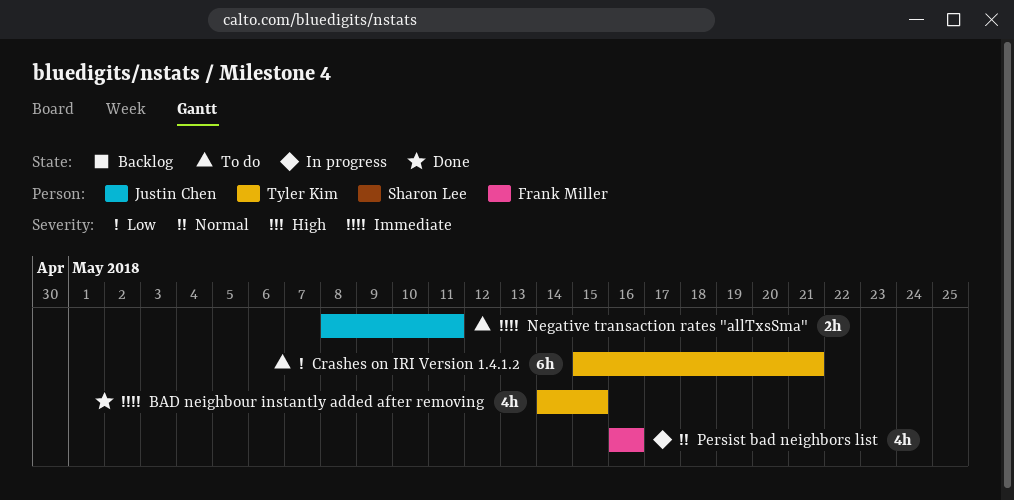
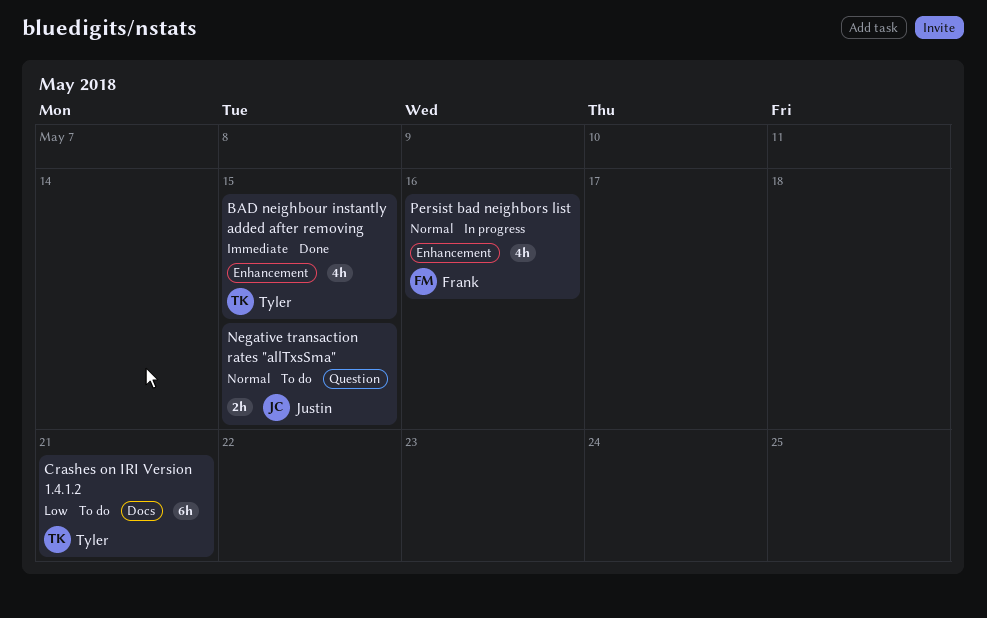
Negative transaction rates "allTxsSma", priority: Immediate -> Normal
Negative transaction rates "allTxsSma", due: May 11 -> May 15

